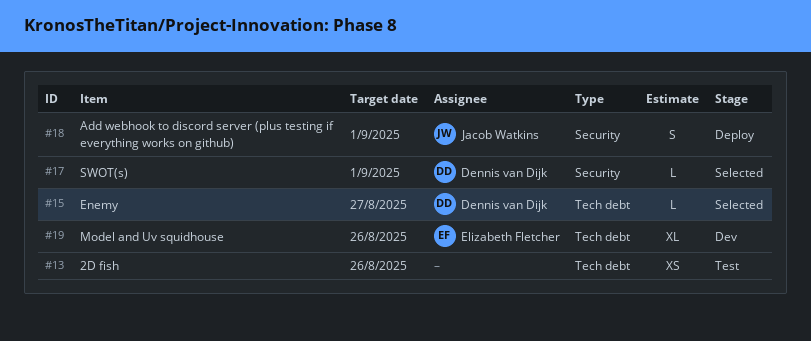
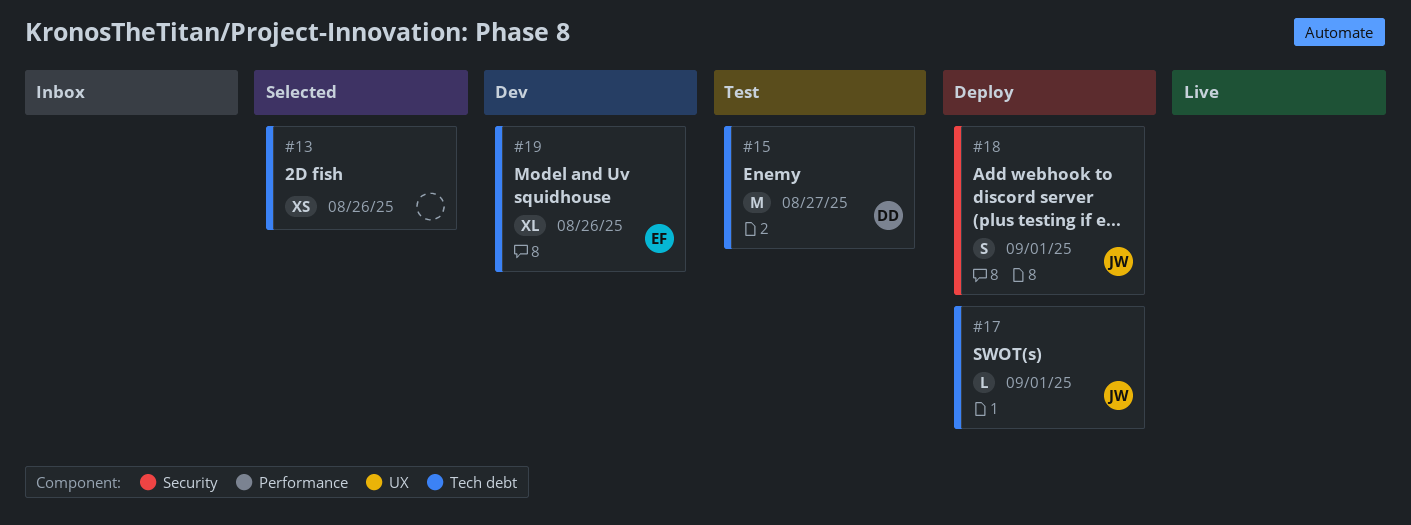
#13, status: Test -> Selected
#15, status: Selected -> Test
#15, estimate: L -> M
#17, status: Selected -> Deploy
#17, owner: Dennis van Dijk -> Jacob Watkins
#17, label: Security -> Tech debt

